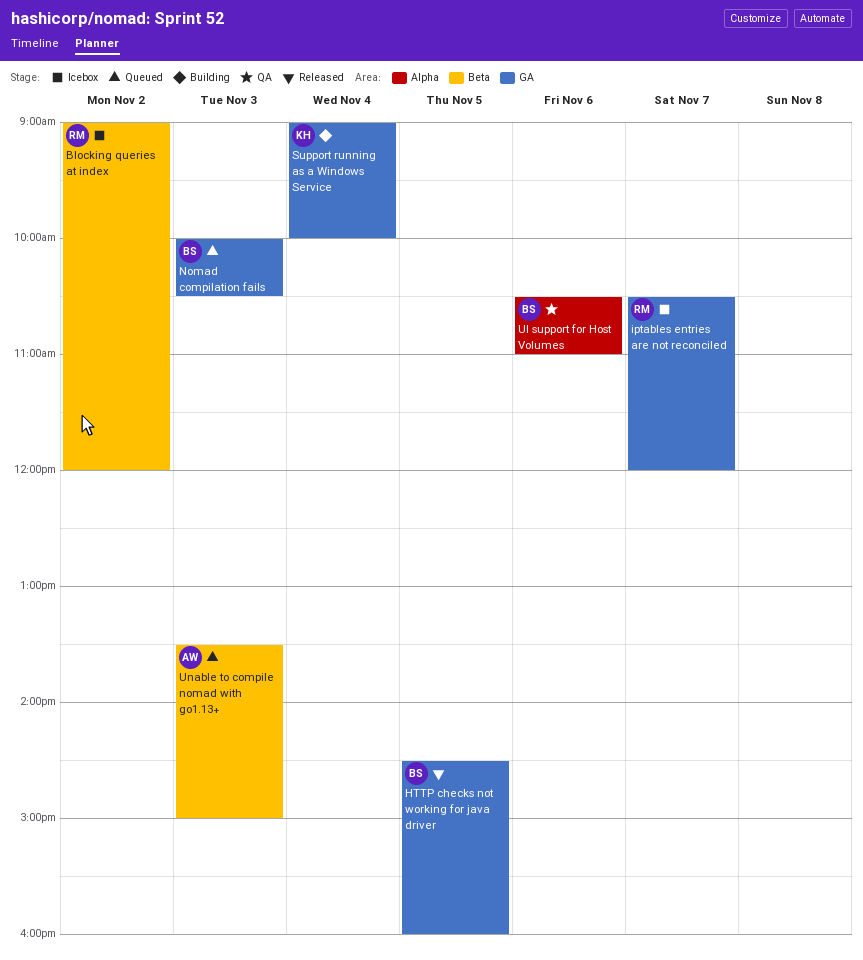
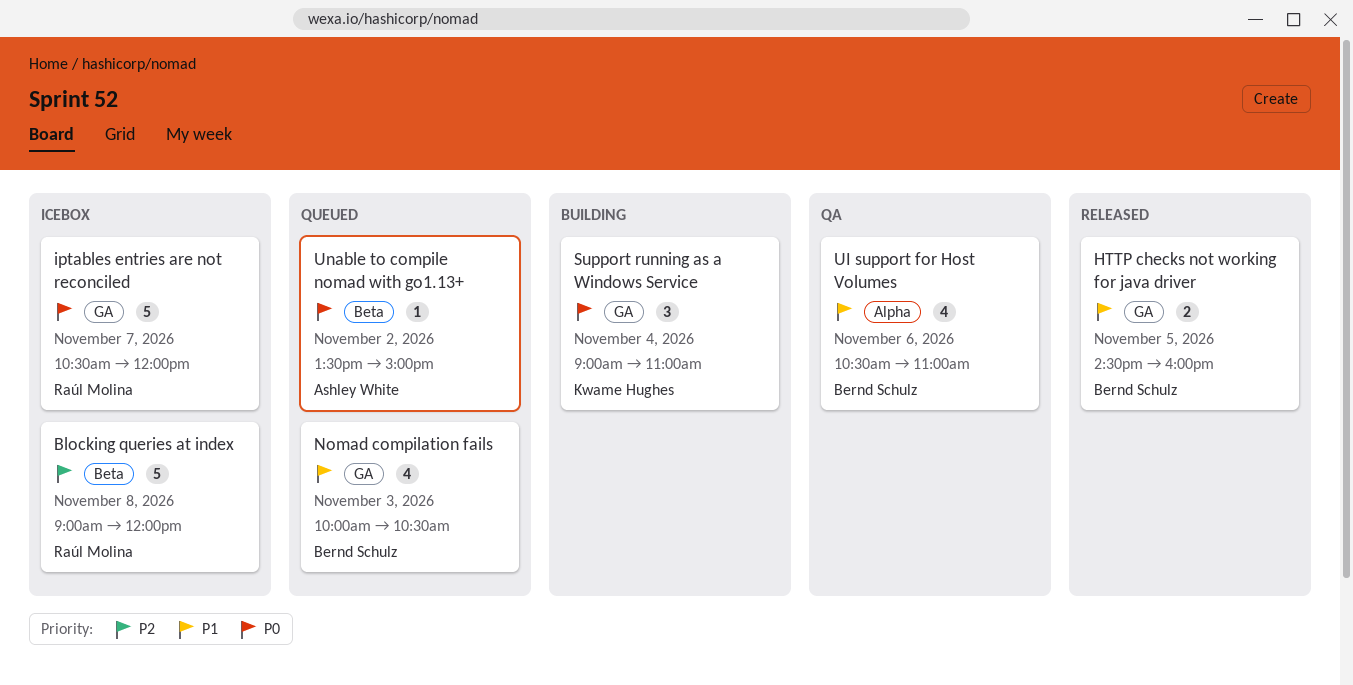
Blocking queries at index, day: Nov 2 -> Nov 8
Support running as a Windows Service, ends: 10:00 -> 11:00
Unable to compile nomad with go1.13+, day: Nov 3 -> Nov 2

